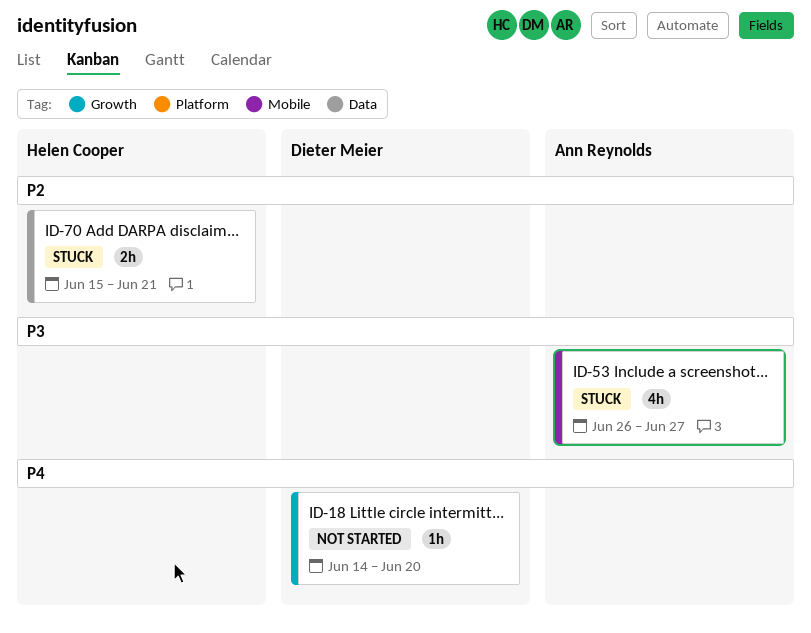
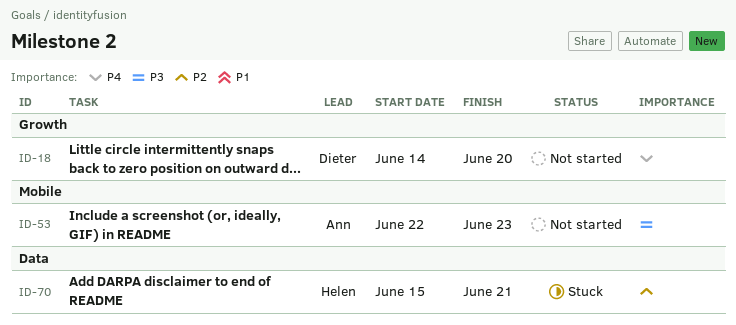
ID-53, status: Stuck -> Not started
ID-53, start: Jun 26 -> Jun 22
ID-53, due: Jun 27 -> Jun 23

